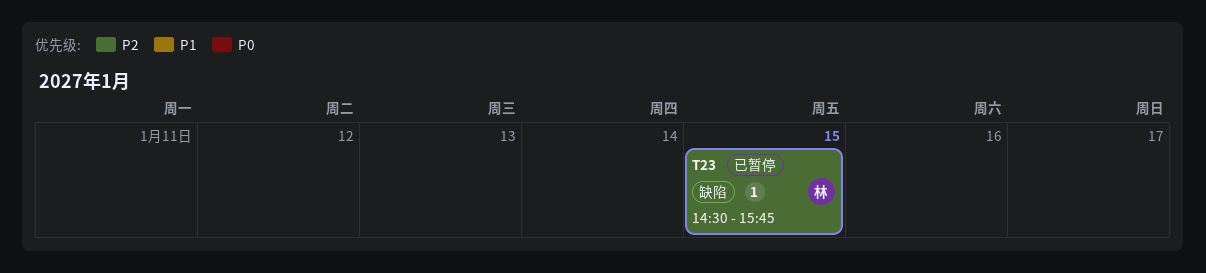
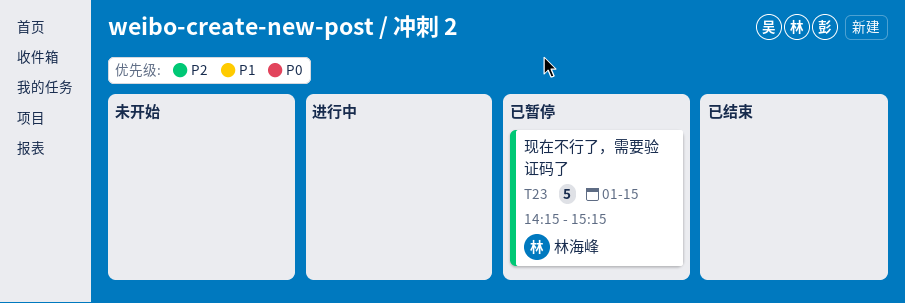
T23, estimate: 1 -> 5
T23, begins: 14:30 -> 14:15
T23, ends: 15:45 -> 15:15

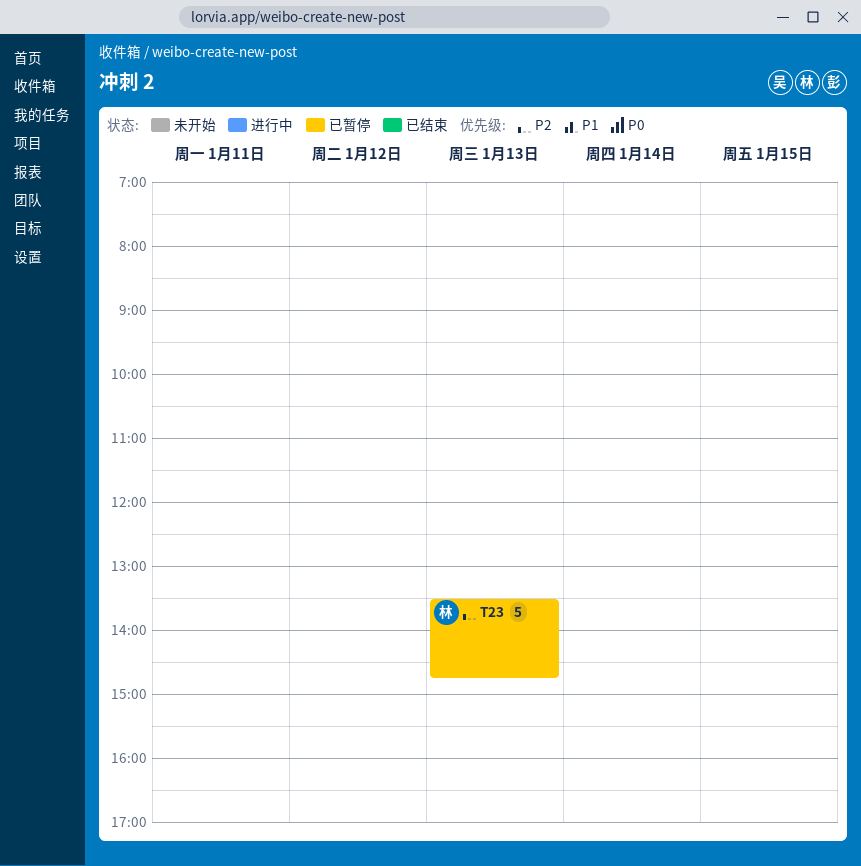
T23, day: Jan 15 -> Jan 13
T23, begins: 14:15 -> 13:30
T23, ends: 15:15 -> 14:45

